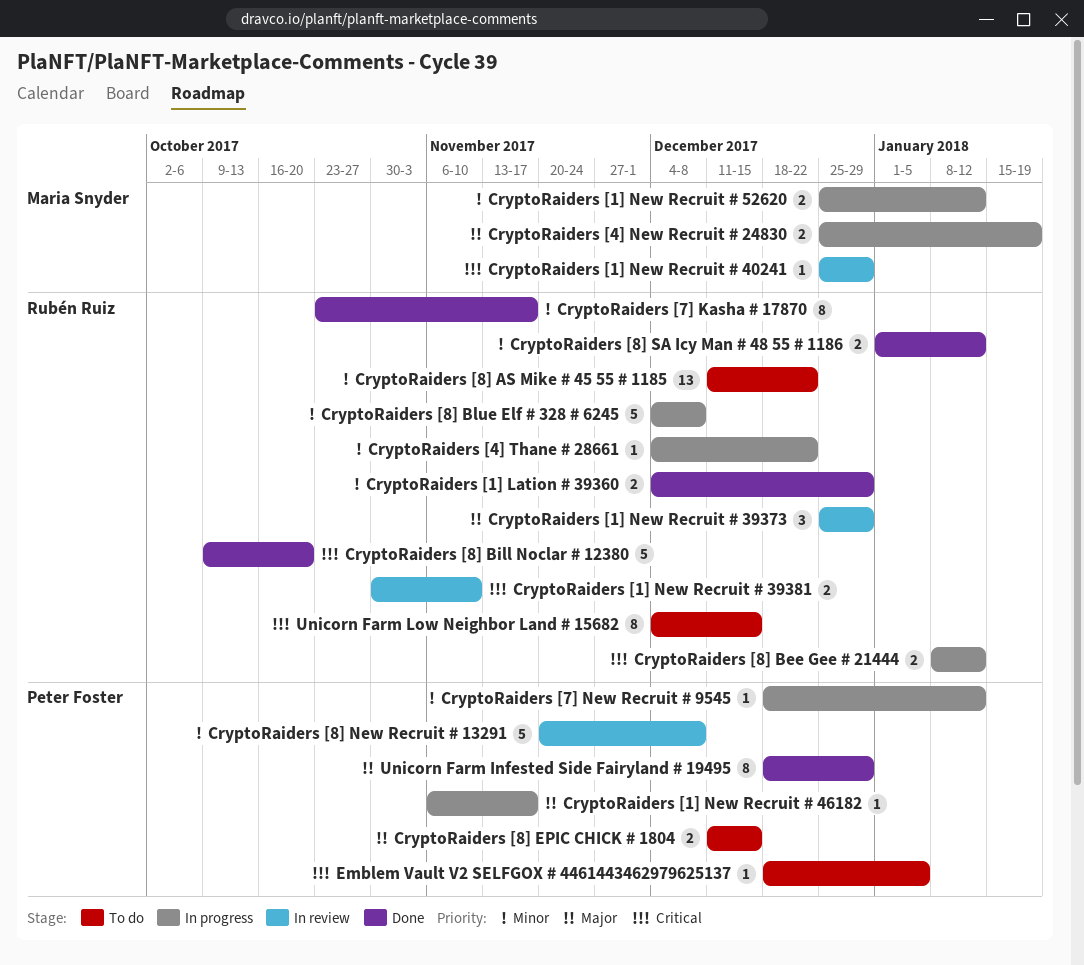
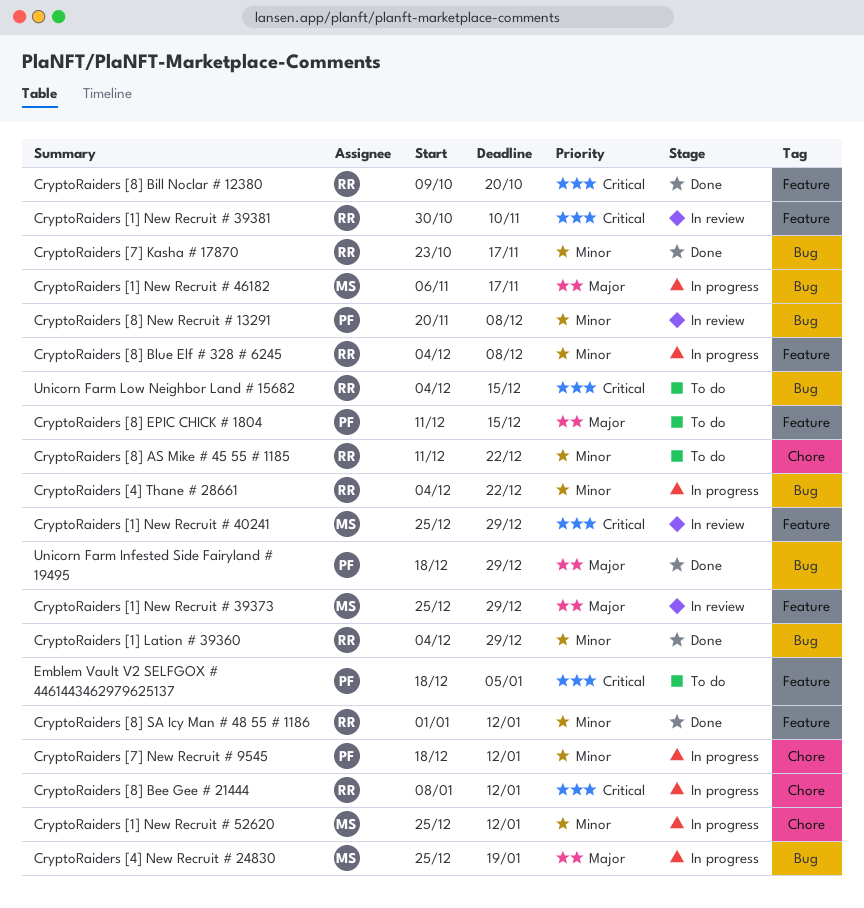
CryptoRaiders [1] New Recruit # 39373, owner: Rubén Ruiz -> Maria Snyder
CryptoRaiders [1] New Recruit # 46182, owner: Peter Foster -> Maria Snyder

